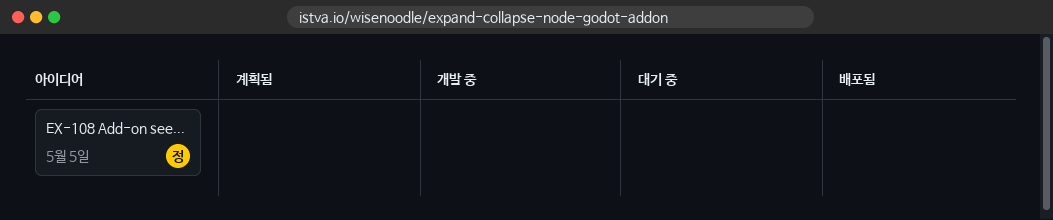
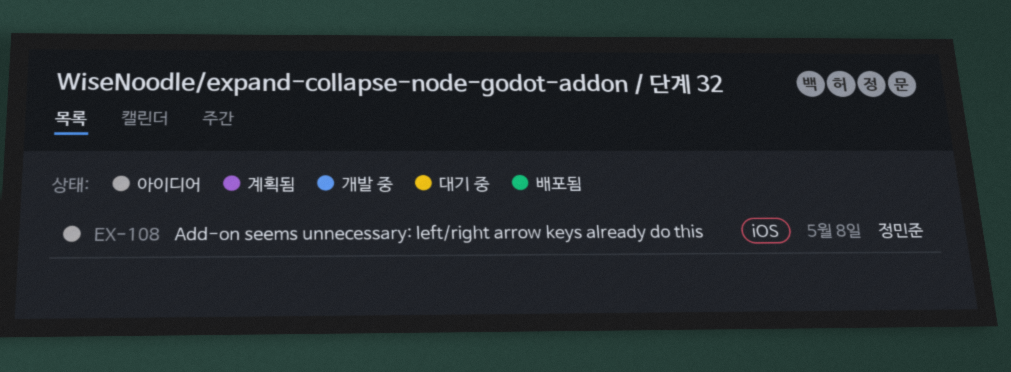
EX-108, due: May 5 -> May 8

